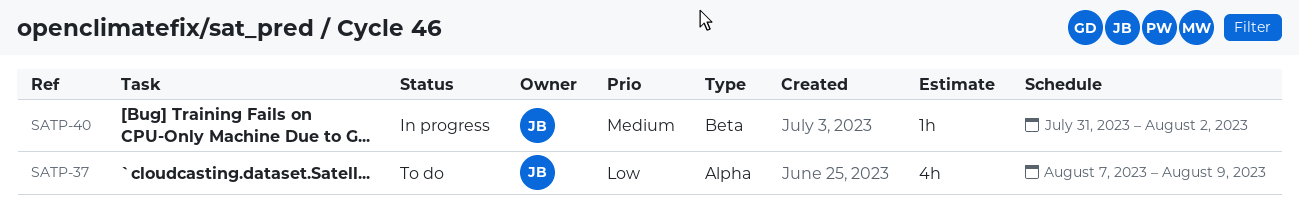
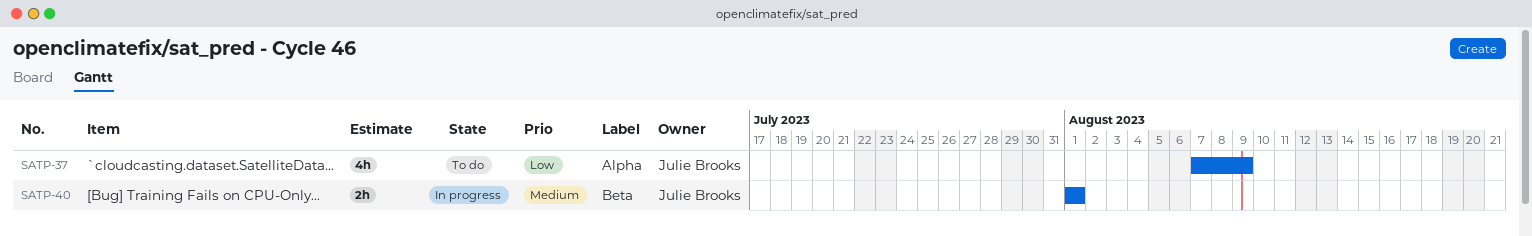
SATP-40, estimate: 1h -> 2h
SATP-40, start: Jul 31 -> Aug 1
SATP-40, due: Aug 2 -> Aug 1

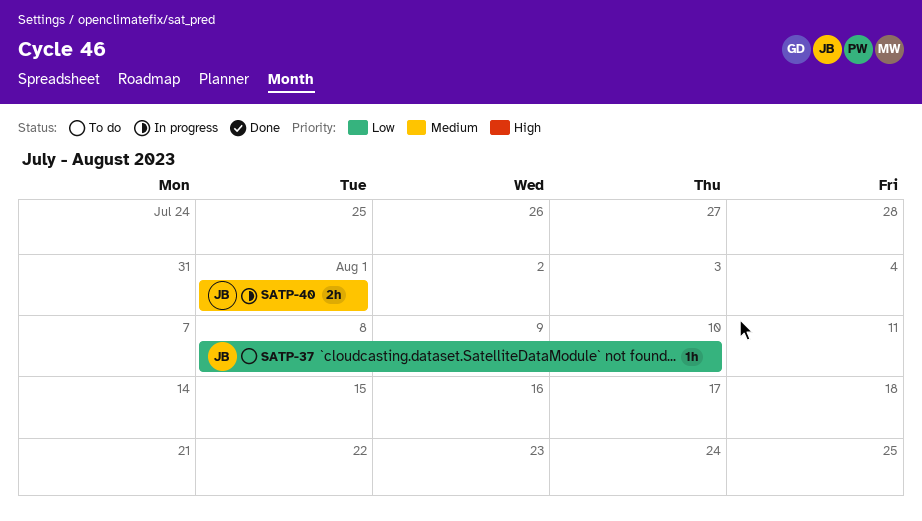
SATP-37, estimate: 4h -> 1h
SATP-37, start: Aug 7 -> Aug 8
SATP-37, due: Aug 9 -> Aug 10

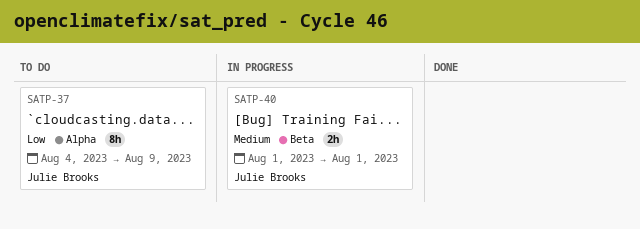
SATP-37, estimate: 1h -> 8h
SATP-37, start: Aug 8 -> Aug 4
SATP-37, due: Aug 10 -> Aug 9

